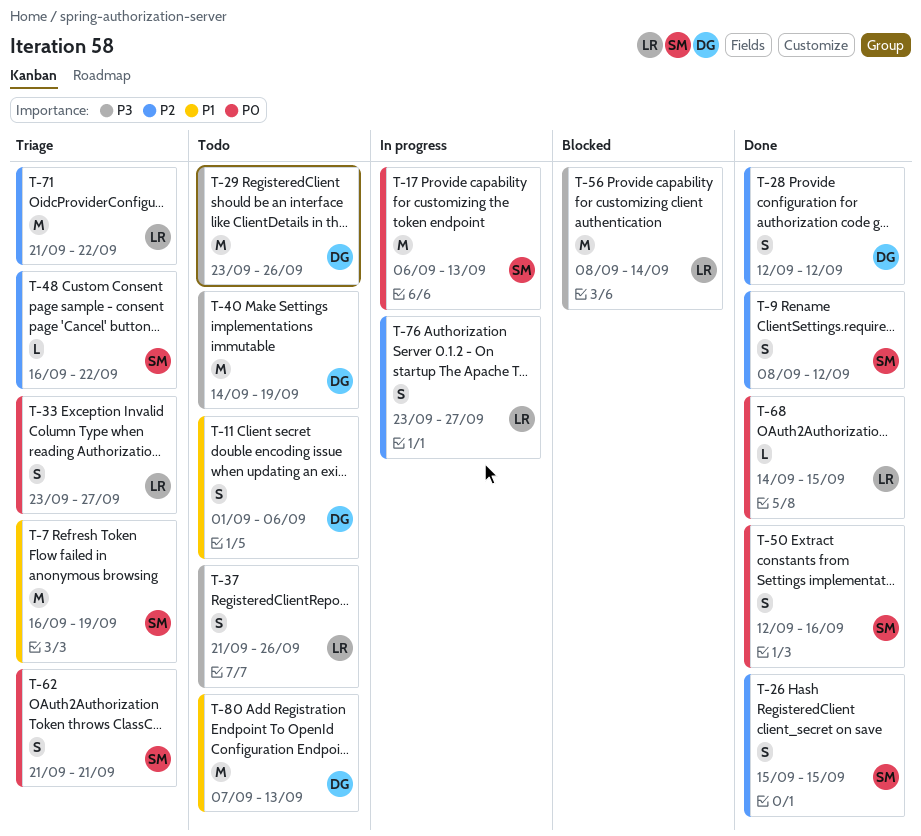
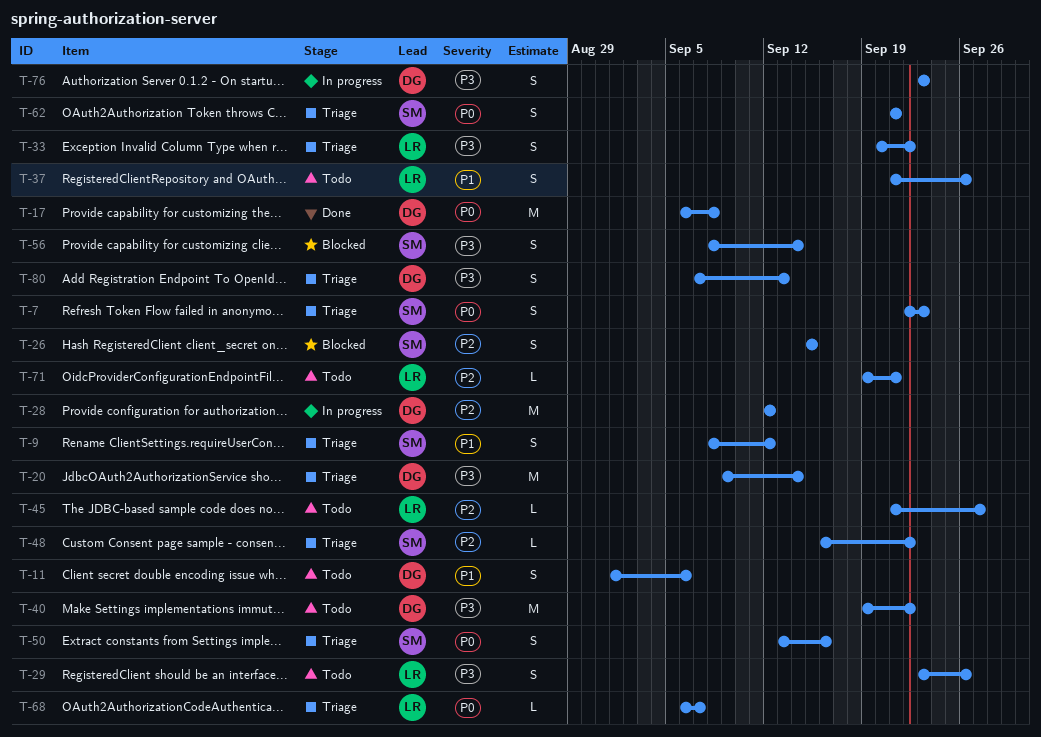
T-7, priority: P1 -> P0
T-7, estimate: M -> S
T-7, start: Sep 16 -> Sep 22
T-7, due: Sep 19 -> Sep 23
T-9, status: Done -> Triage
T-9, priority: P2 -> P1
T-17, status: In progress -> Done
T-17, owner: SM -> DG
T-17, due: Sep 13 -> Sep 8
T-20: none -> present
T-26, status: Done -> Blocked
T-28, status: Done -> In progress
T-28, estimate: S -> M
T-29, owner: DG -> LR
T-29, estimate: M -> S
T-33, priority: P0 -> P3
T-33, start: Sep 23 -> Sep 20
T-33, due: Sep 27 -> Sep 22
T-37, priority: P3 -> P1
T-40, start: Sep 14 -> Sep 19
T-40, due: Sep 19 -> Sep 22
T-45: none -> present
T-50, status: Done -> Triage
T-50, start: Sep 12 -> Sep 13
T-56, owner: LR -> SM
T-56, estimate: M -> S
T-68, status: Done -> Triage
T-68, start: Sep 14 -> Sep 6
T-68, due: Sep 15 -> Sep 7
T-71, status: Triage -> Todo
T-71, estimate: M -> L
T-71, start: Sep 21 -> Sep 19
T-71, due: Sep 22 -> Sep 21
T-76, owner: LR -> DG
T-76, priority: P2 -> P3
T-76, due: Sep 27 -> Sep 23
T-80, status: Todo -> Triage
T-80, priority: P1 -> P3
T-80, estimate: M -> S

